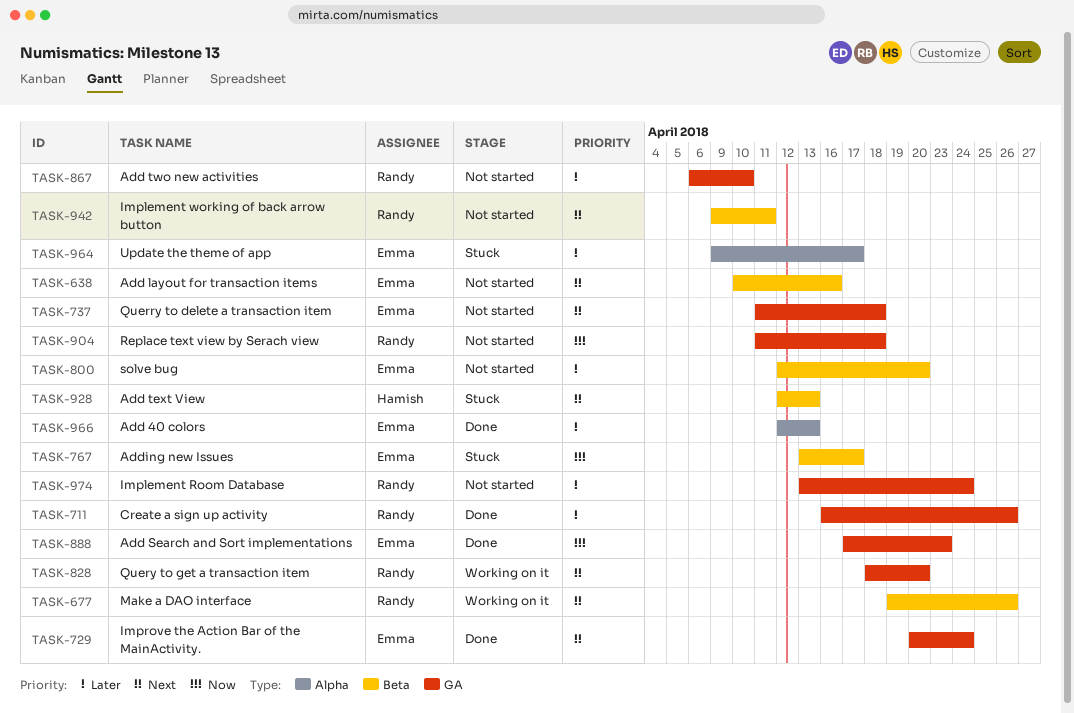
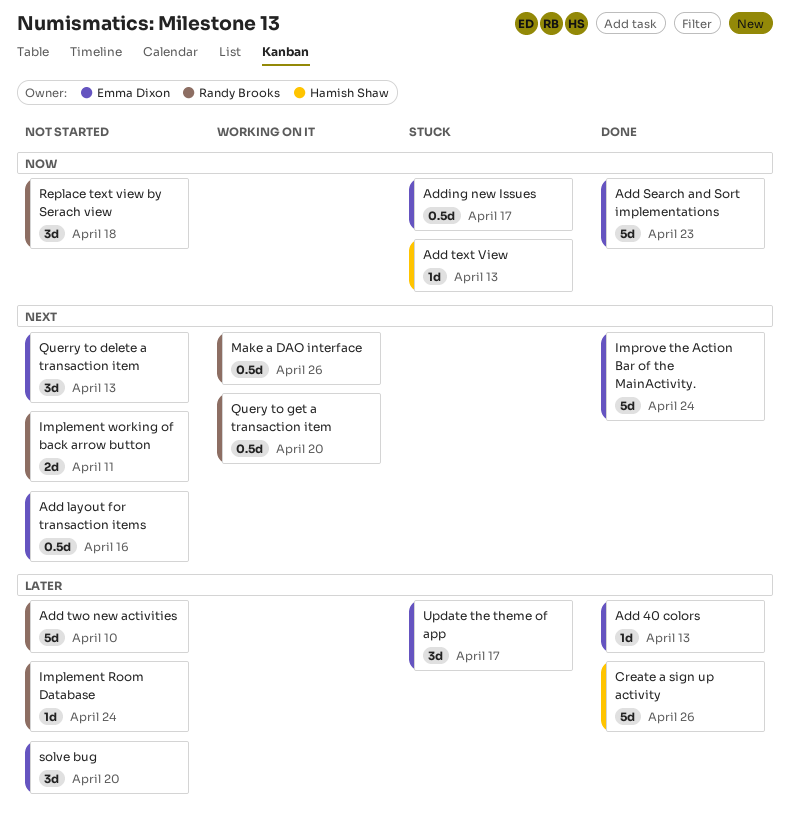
Add text View, priority: Next -> Now
Create a sign up activity, owner: Randy Brooks -> Hamish Shaw
Querry to delete a transaction item, due: Apr 18 -> Apr 13

